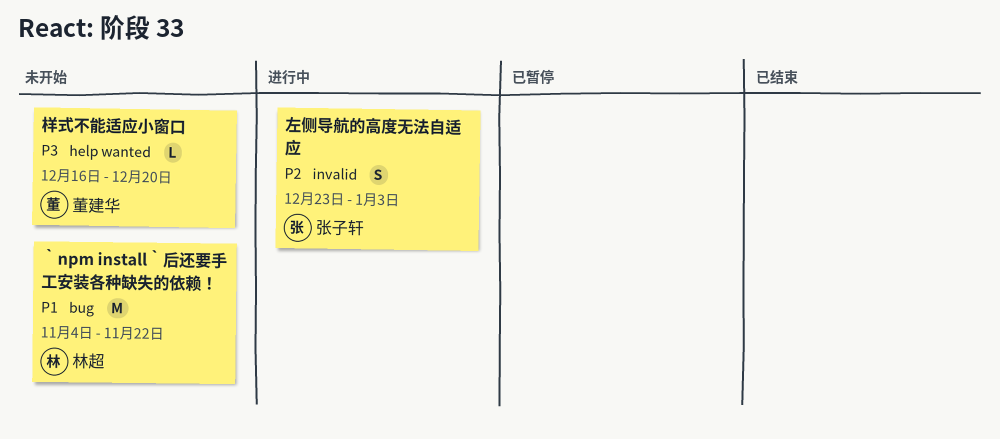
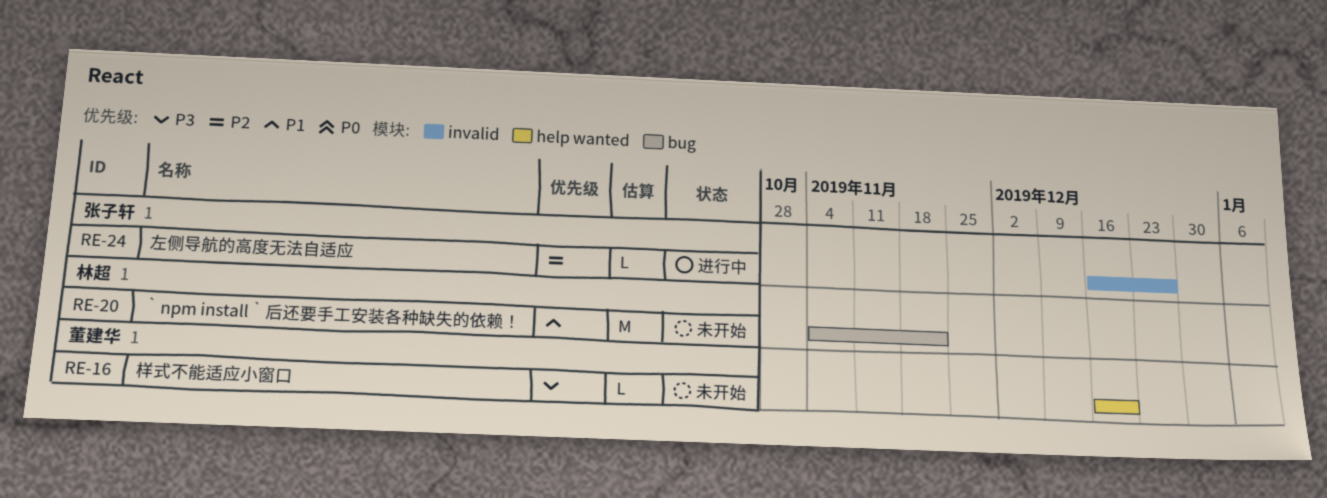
左侧导航的高度无法自适应, estimate: S -> L
左侧导航的高度无法自适应, start: Dec 23 -> Dec 16
左侧导航的高度无法自适应, due: Jan 3 -> Dec 27

